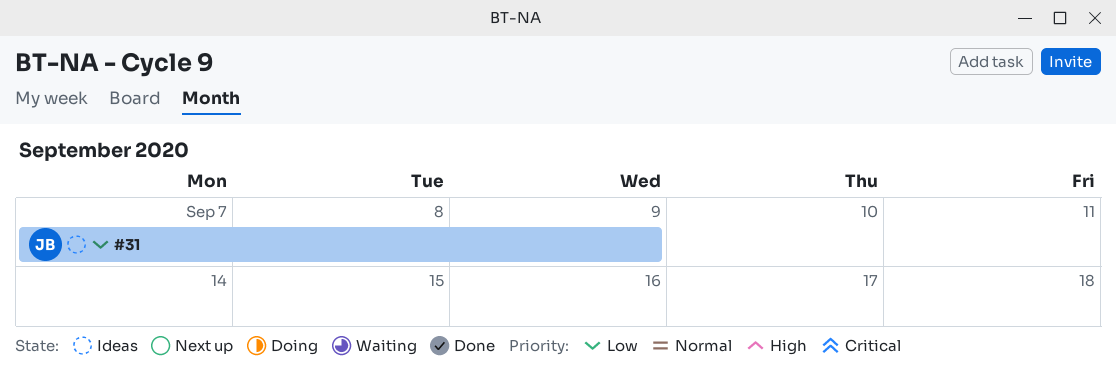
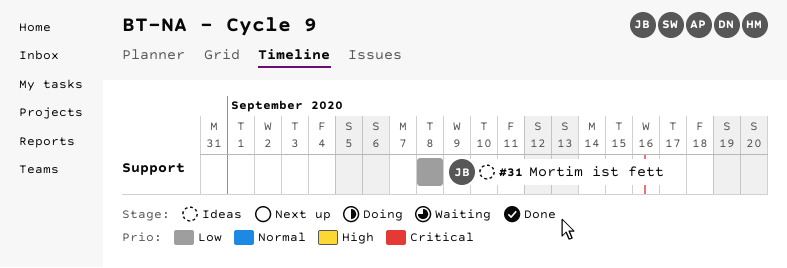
#31, start: Sep 7 -> Sep 8
#31, due: Sep 9 -> Sep 8

